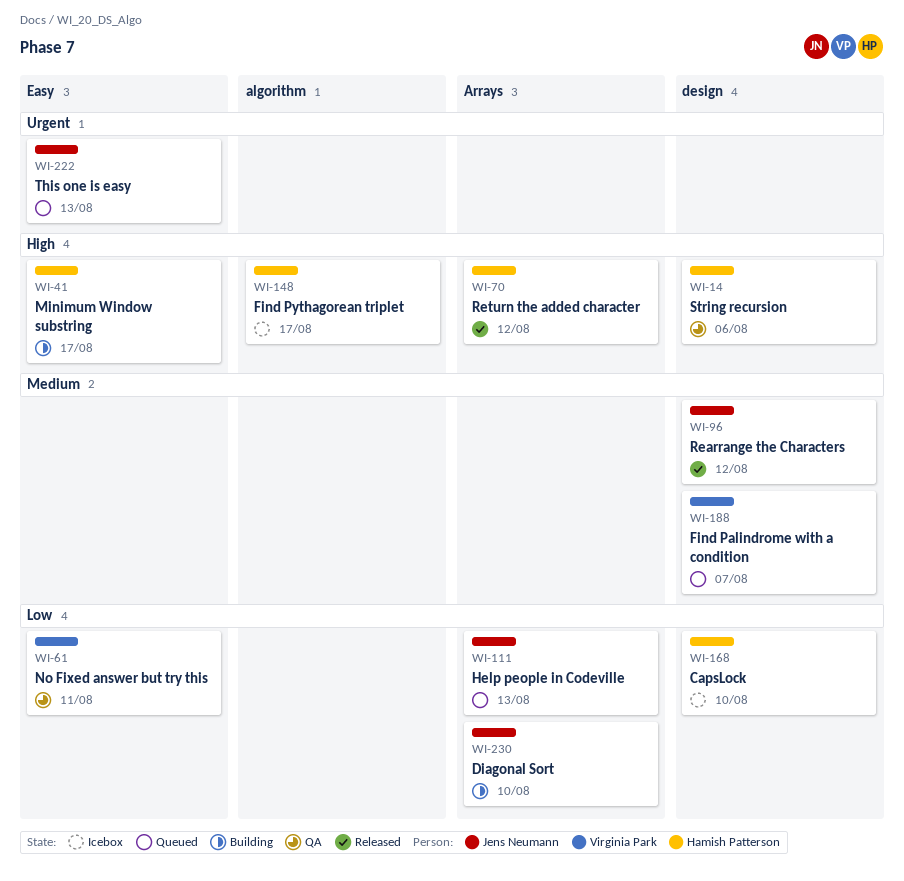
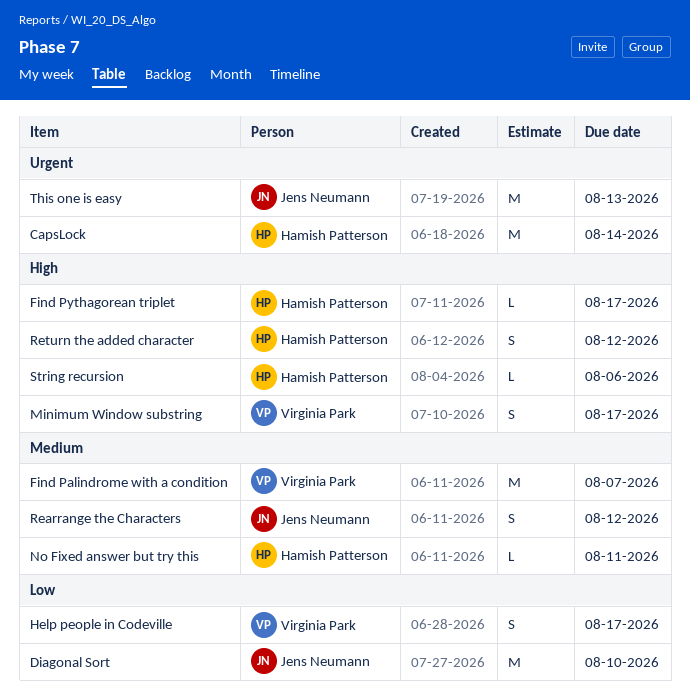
CapsLock, priority: Low -> Urgent
CapsLock, due: Aug 10 -> Aug 14
Help people in Codeville, owner: Jens Neumann -> Virginia Park
Help people in Codeville, due: Aug 13 -> Aug 17
Minimum Window substring, owner: Hamish Patterson -> Virginia Park
No Fixed answer but try this, owner: Virginia Park -> Hamish Patterson
No Fixed answer but try this, priority: Low -> Medium

